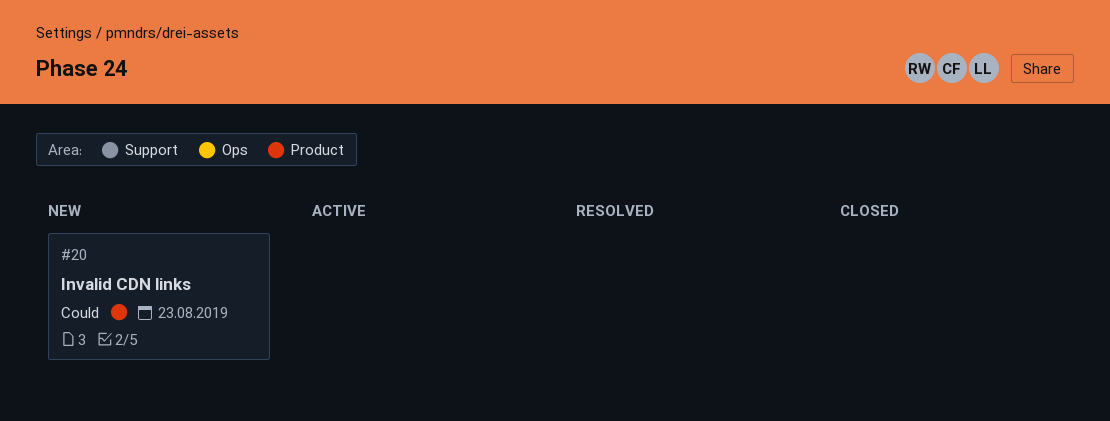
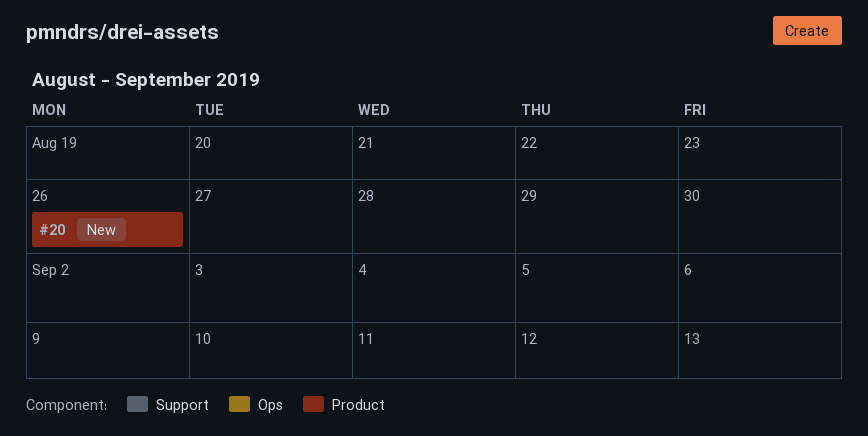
#20, due: Aug 23 -> Aug 26

